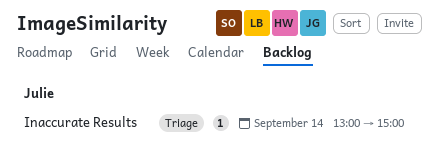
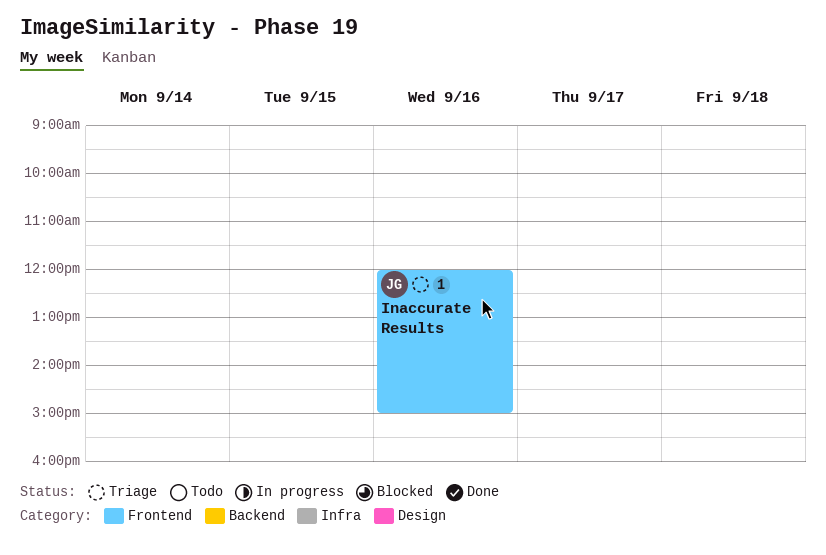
Inaccurate Results, day: Sep 14 -> Sep 16
Inaccurate Results, begins: 13:00 -> 12:00

